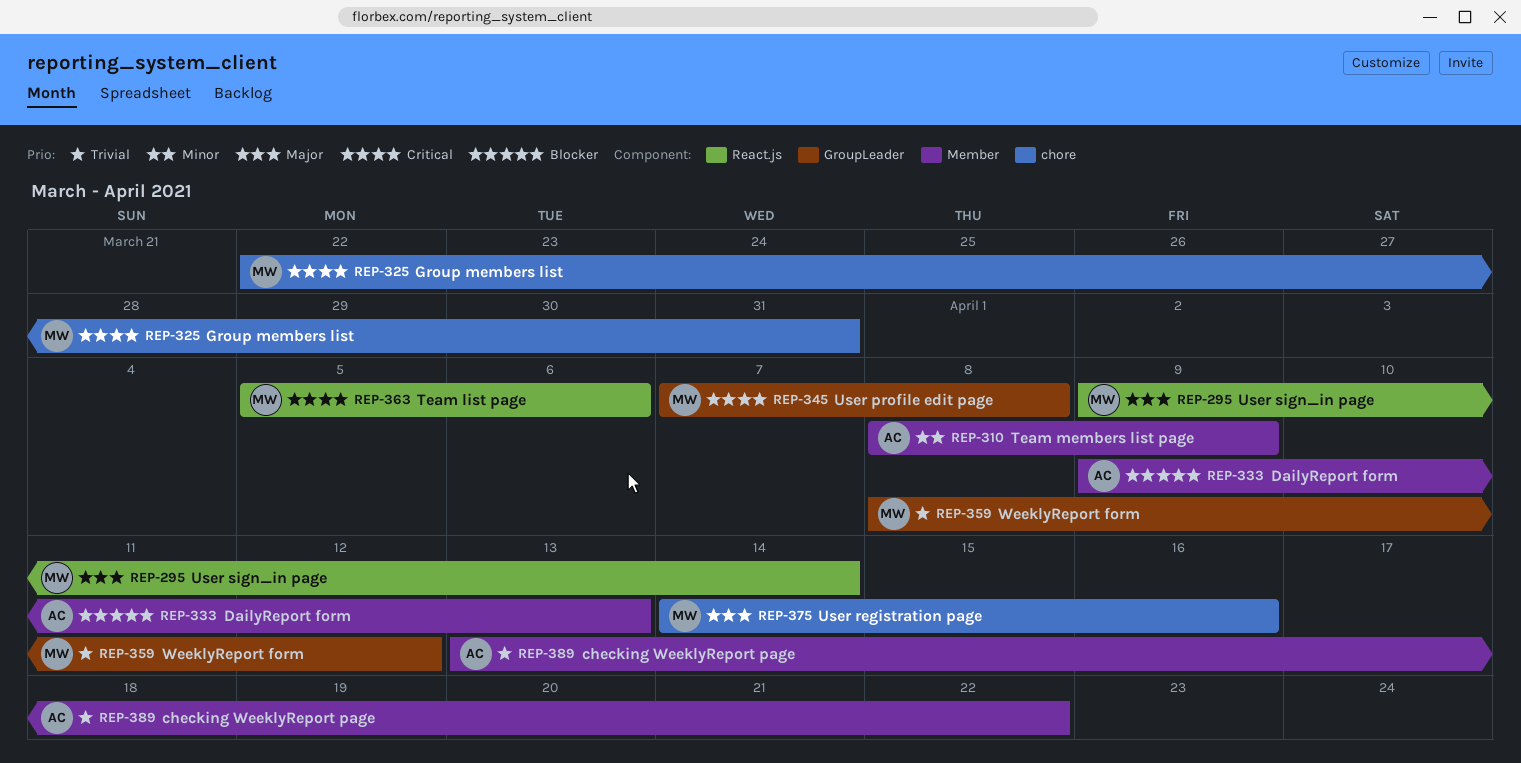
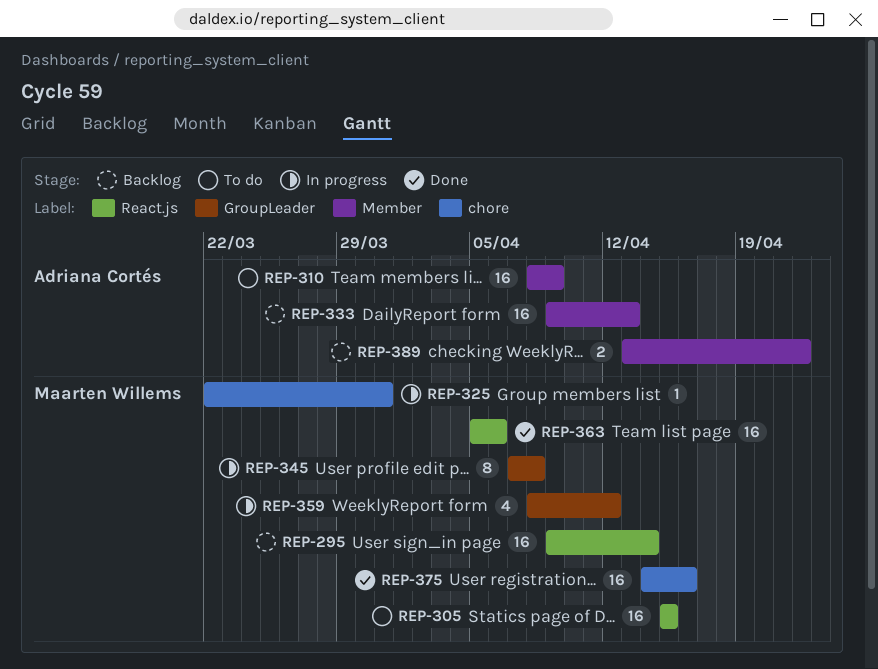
REP-305: none -> present

